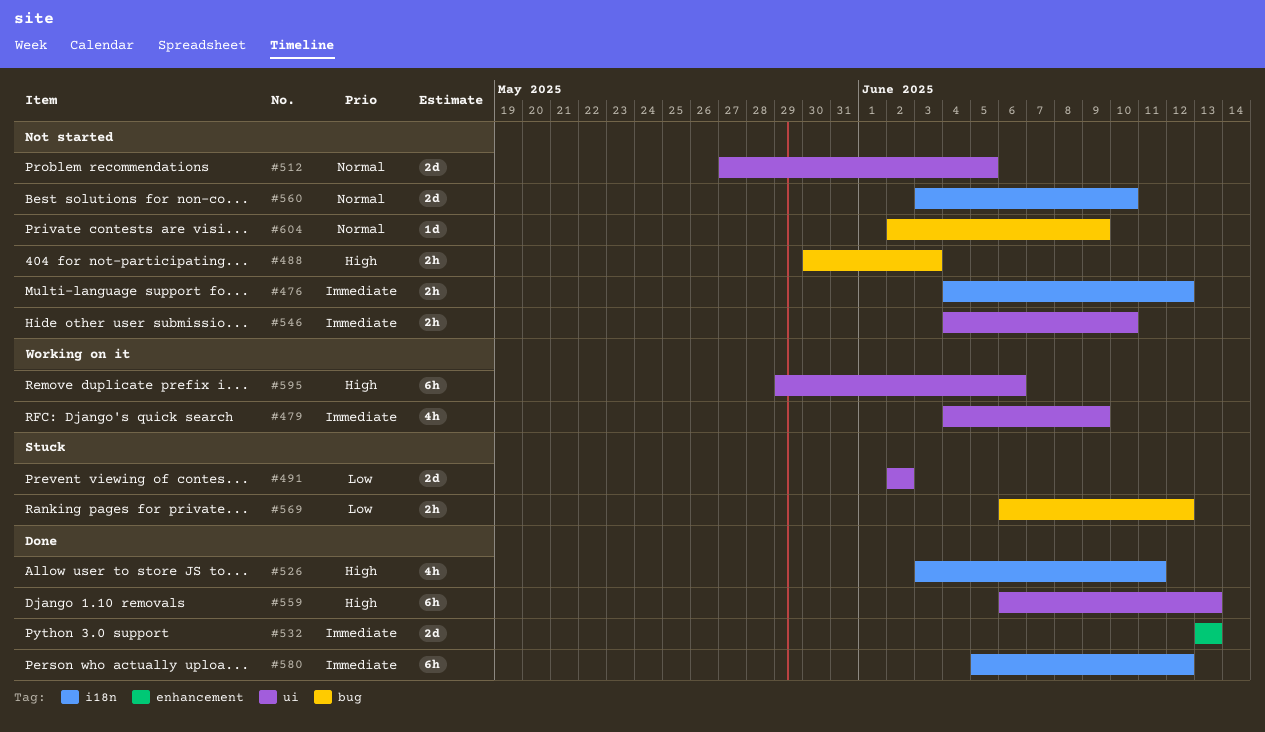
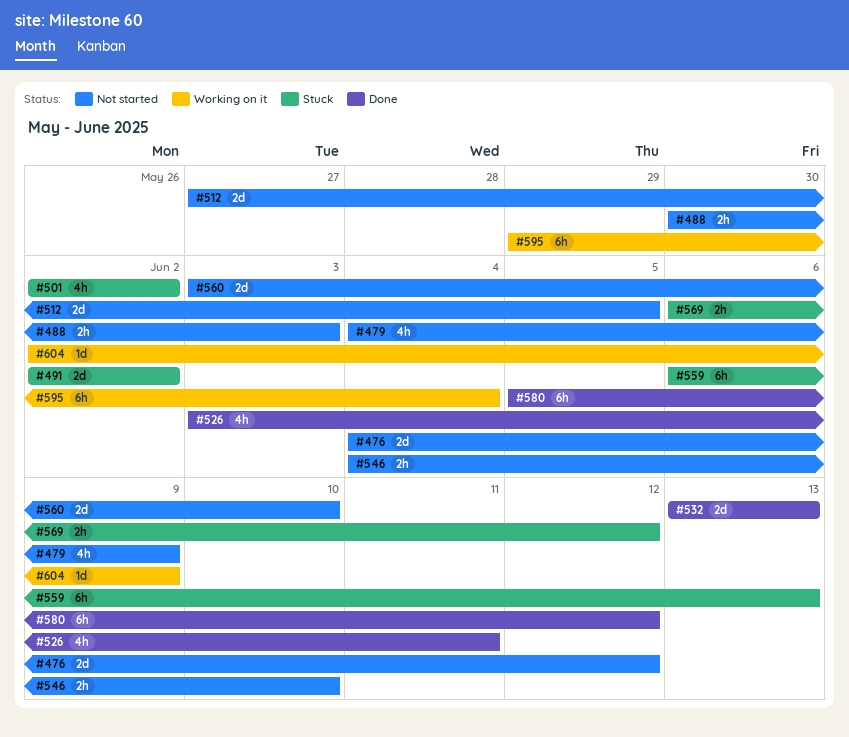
#476, estimate: 2h -> 2d
#479, status: Working on it -> Not started
#501: none -> present
#559, status: Done -> Stuck
#595, due: Jun 6 -> Jun 4
#604, status: Not started -> Working on it

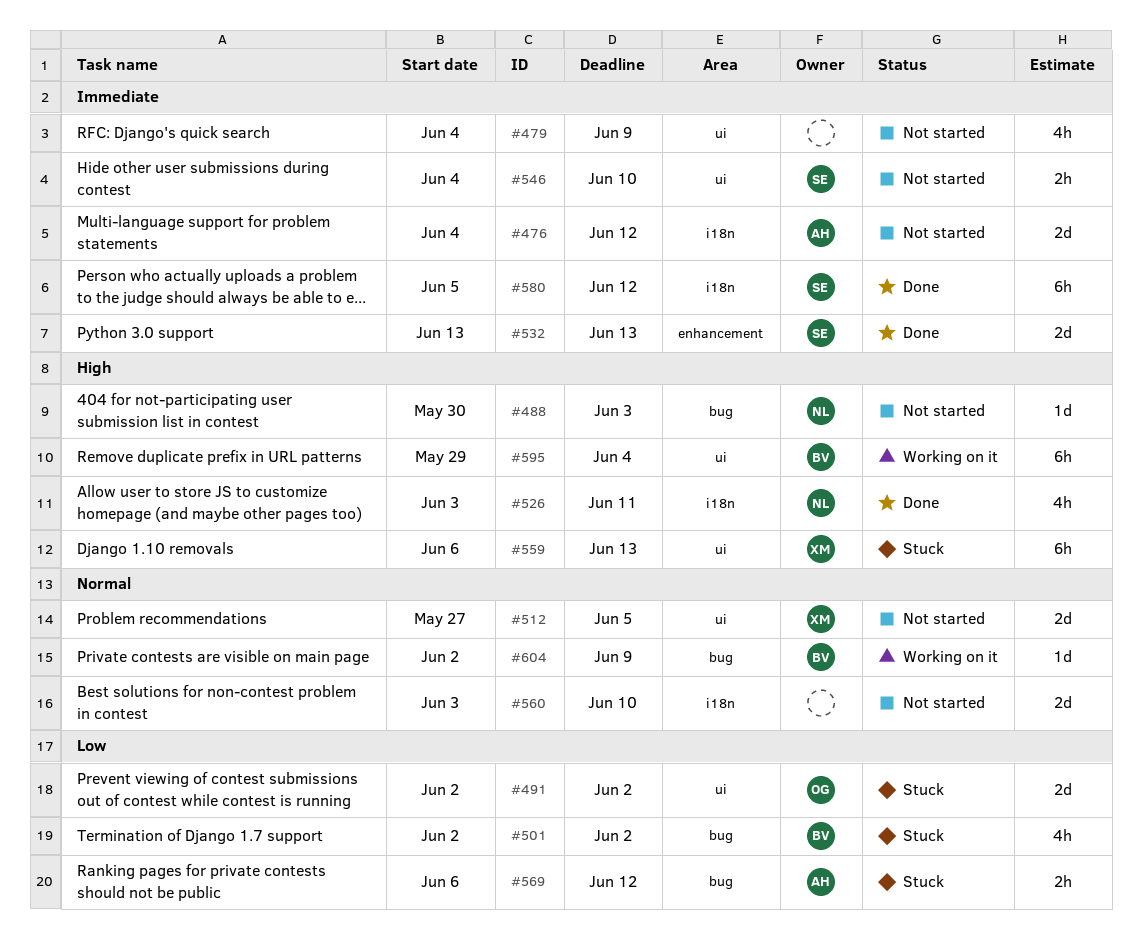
#488, estimate: 2h -> 1d

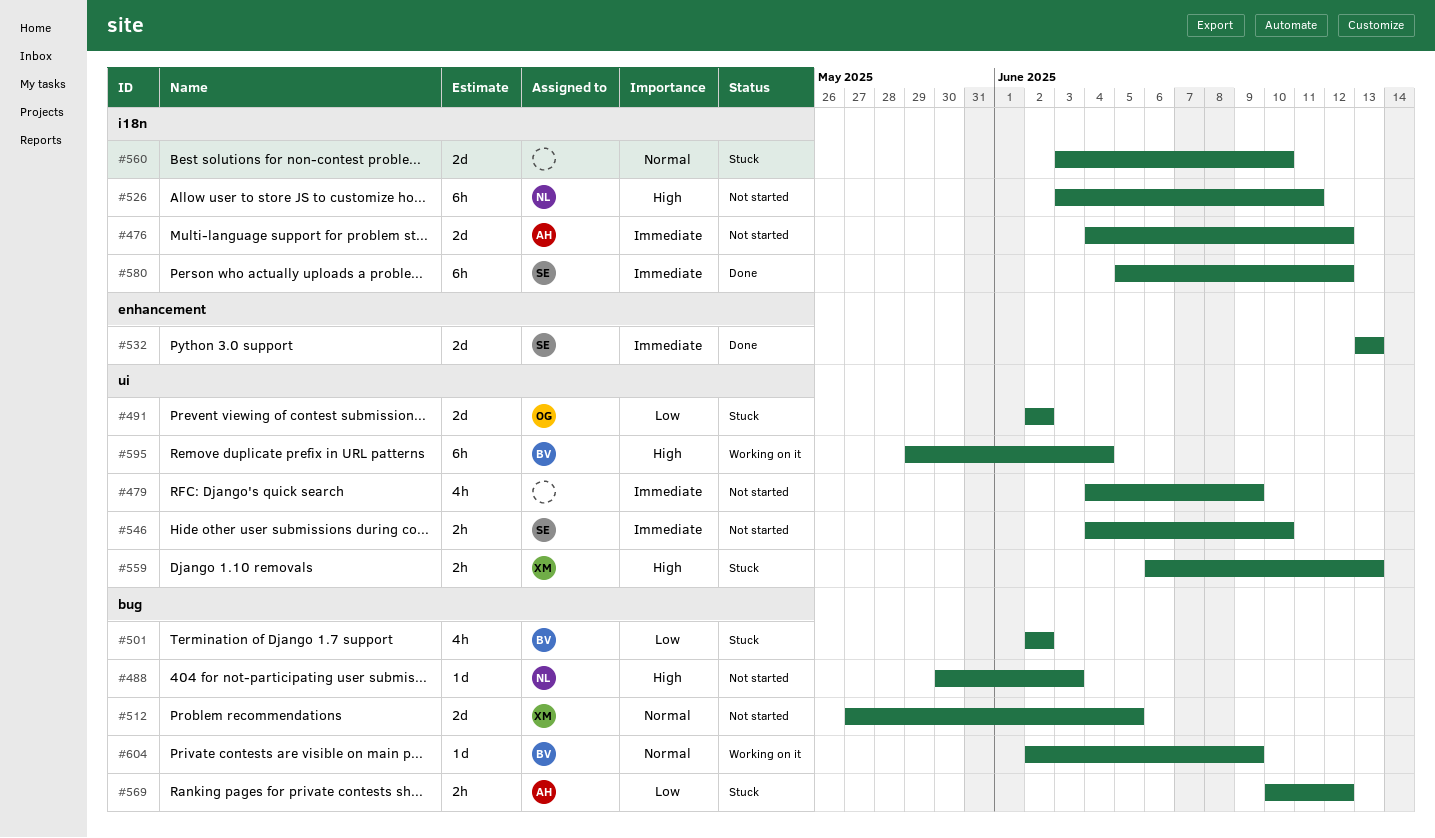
#512, label: ui -> bug
#526, status: Done -> Not started
#526, estimate: 4h -> 6h
#559, estimate: 6h -> 2h
#560, status: Not started -> Stuck
#569, start: Jun 6 -> Jun 10

